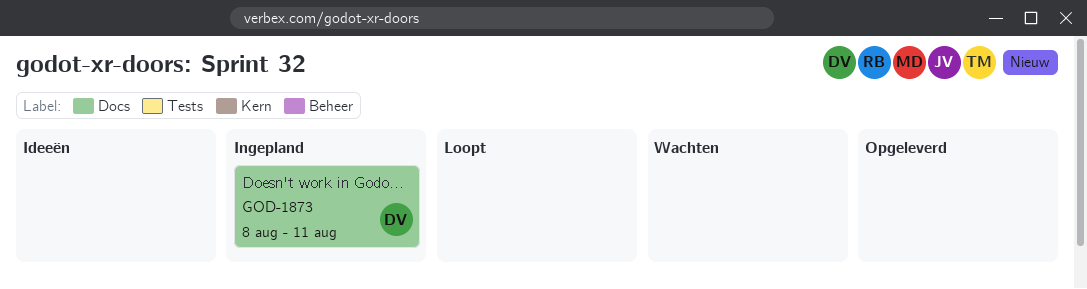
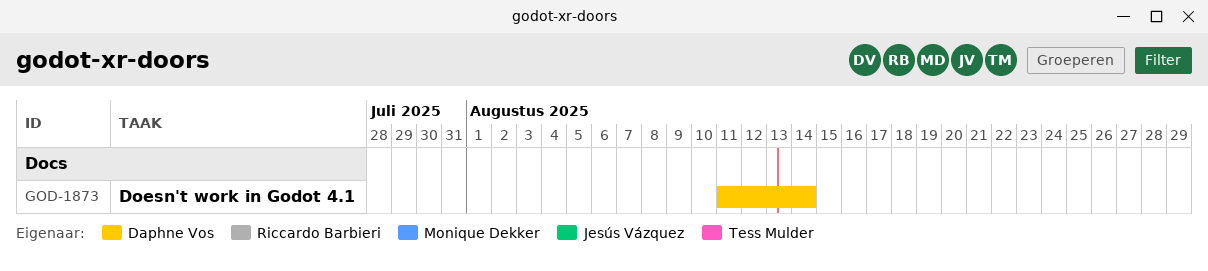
GOD-1873, start: Aug 8 -> Aug 11
GOD-1873, due: Aug 11 -> Aug 14

